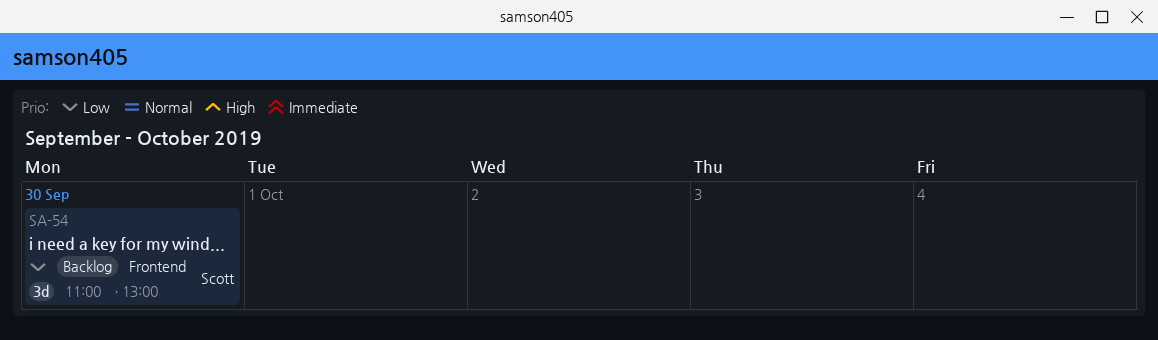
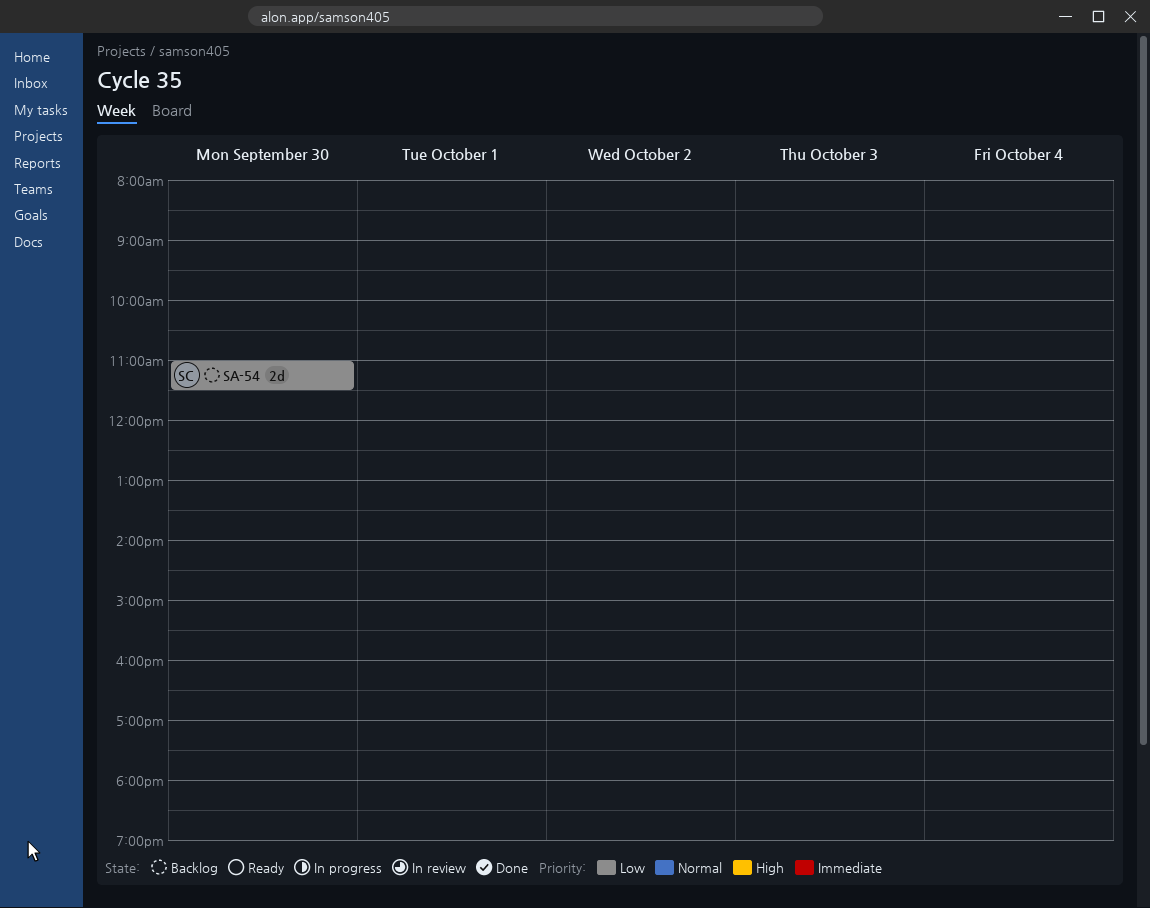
SA-54, estimate: 3d -> 2d
SA-54, ends: 13:00 -> 11:30

